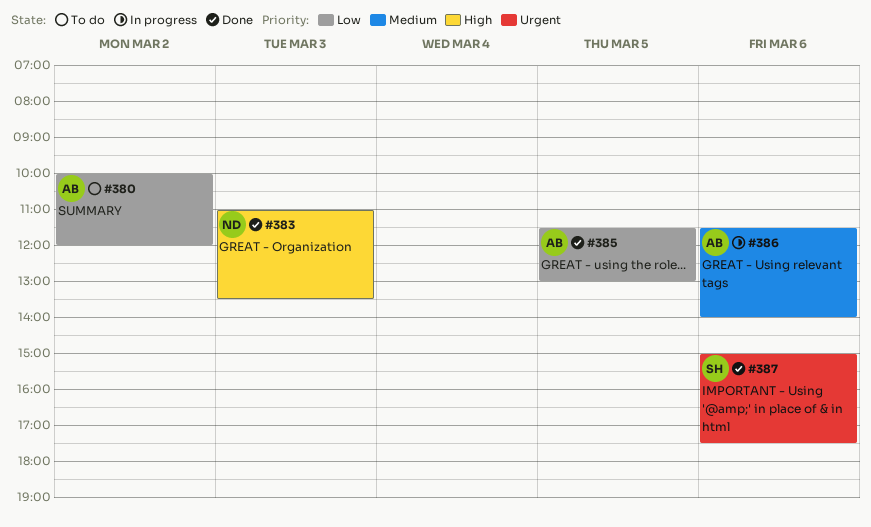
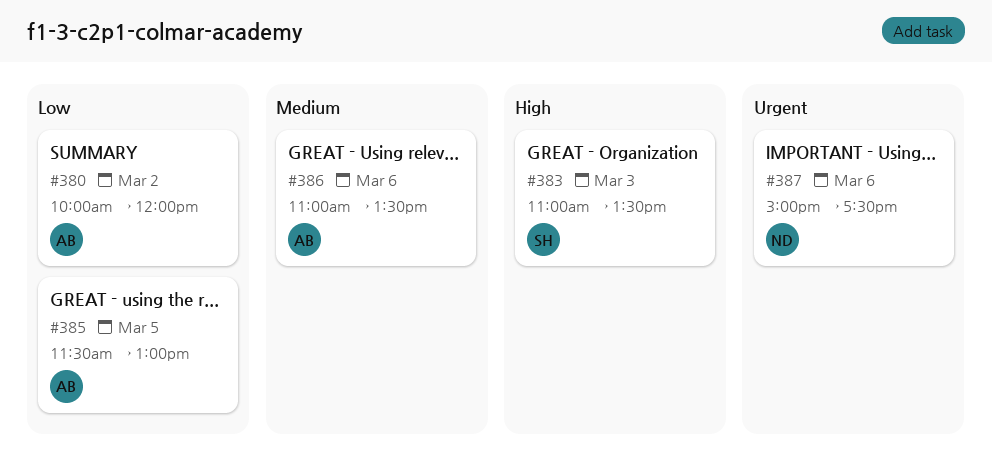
#383, owner: ND -> SH
#386, begins: 11:30 -> 11:00
#386, ends: 14:00 -> 13:30
#387, owner: SH -> ND

